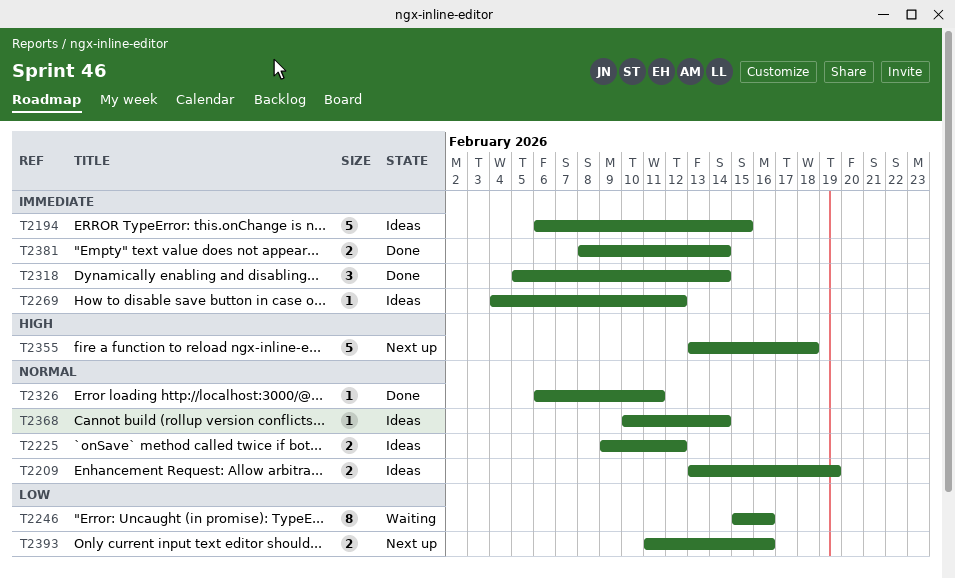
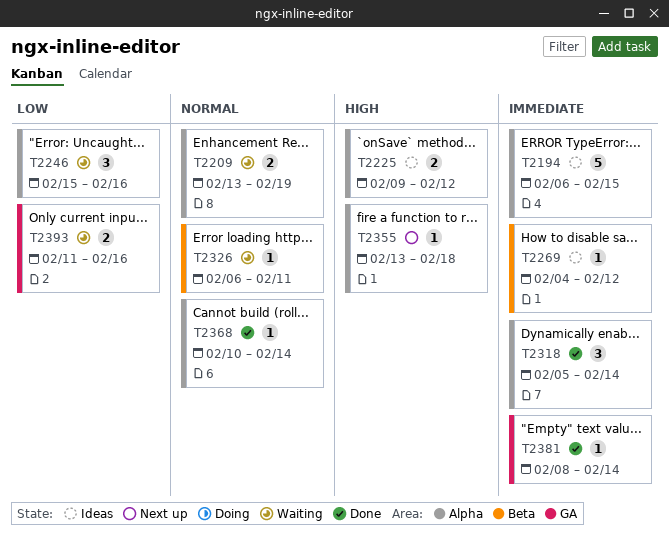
T2209, status: Ideas -> Waiting
T2225, priority: Normal -> High
T2246, estimate: 8 -> 3
T2326, status: Done -> Waiting
T2355, estimate: 5 -> 1
T2368, status: Ideas -> Done
T2381, estimate: 2 -> 1
T2393, status: Next up -> Waiting

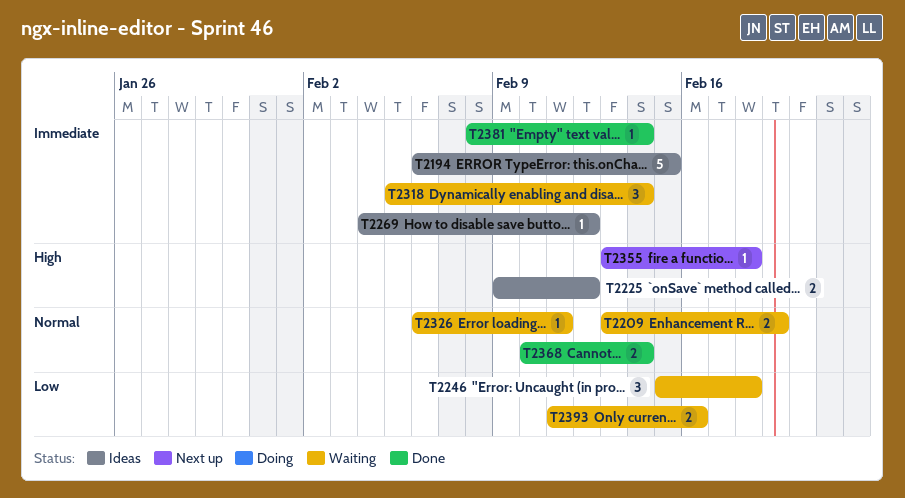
T2246, due: Feb 16 -> Feb 18
T2318, status: Done -> Waiting
T2368, estimate: 1 -> 2

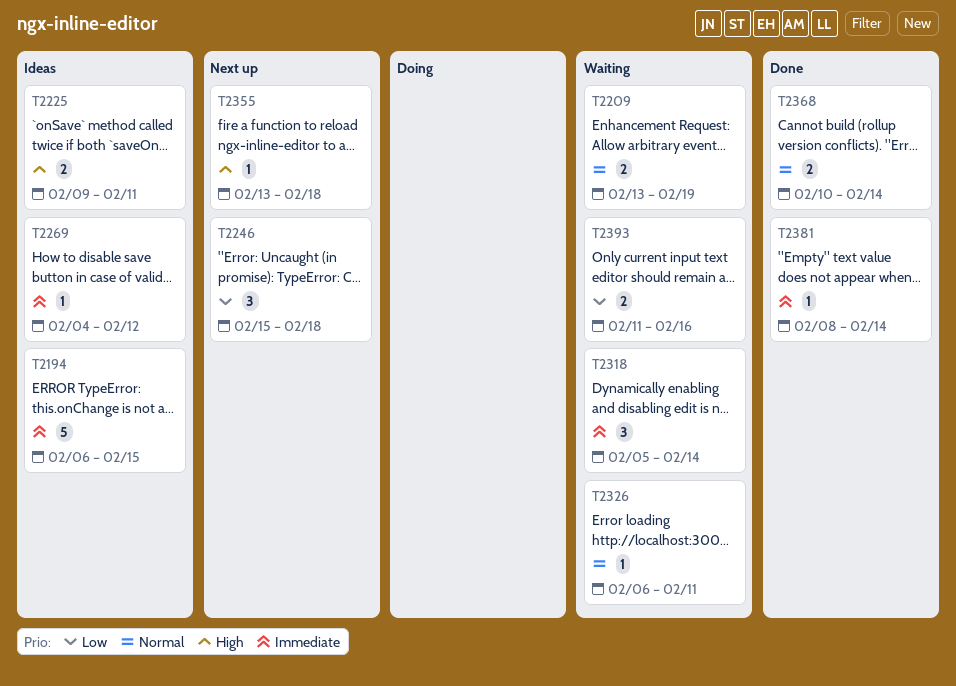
T2225, due: Feb 12 -> Feb 11
T2246, status: Waiting -> Next up

